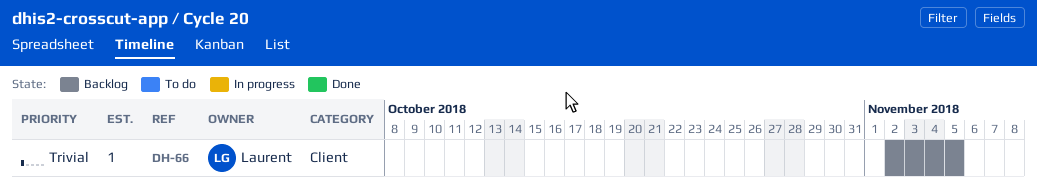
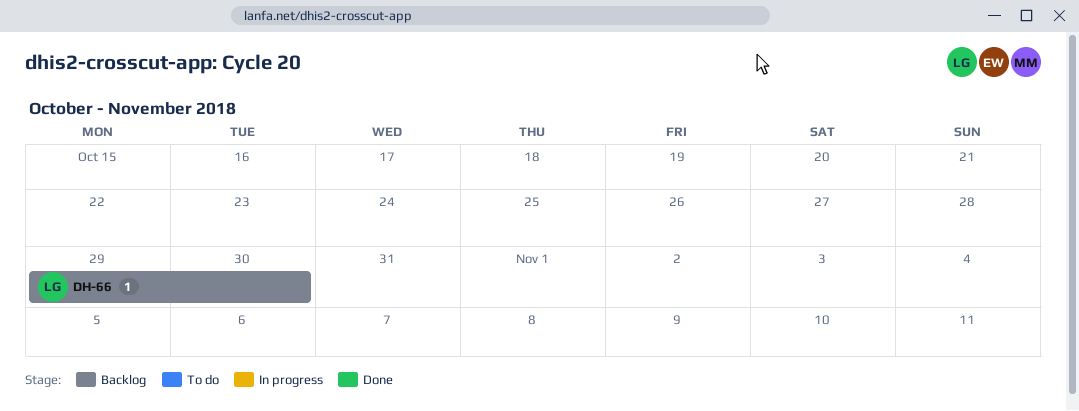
DH-66, start: Nov 2 -> Oct 29
DH-66, due: Nov 5 -> Oct 30

